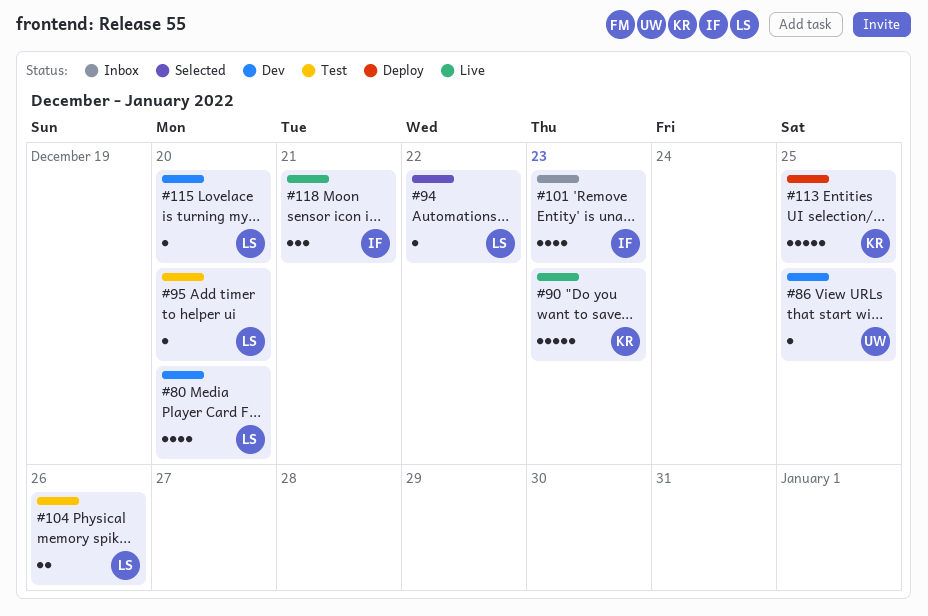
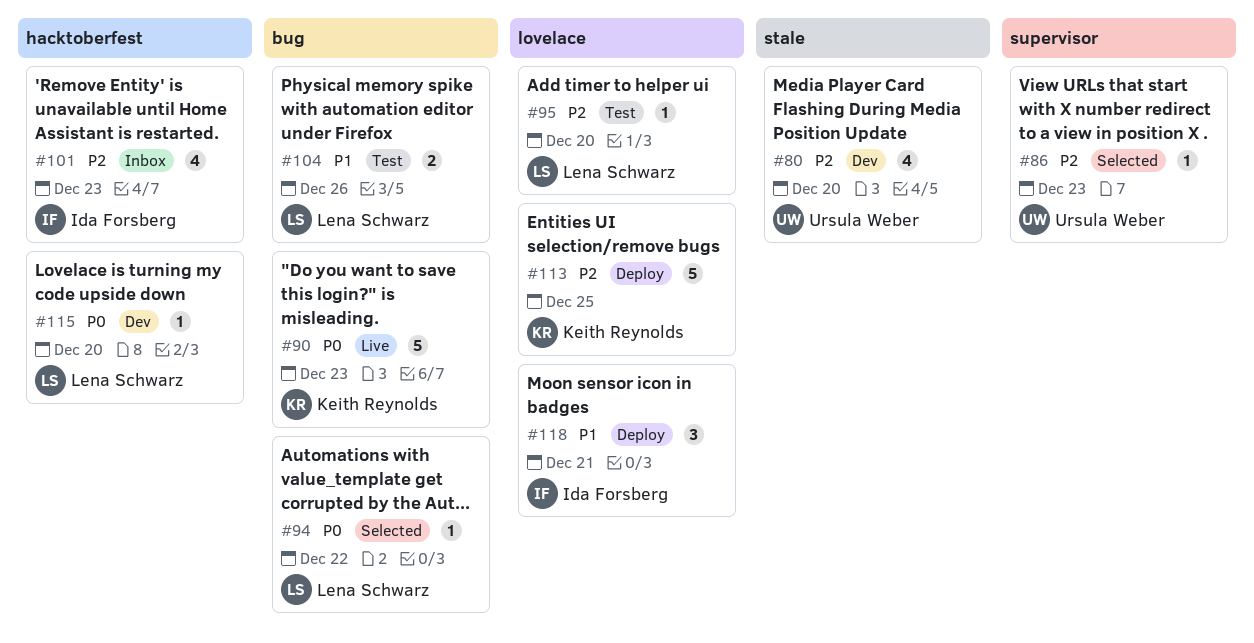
#80, owner: Lena Schwarz -> Ursula Weber
#86, status: Dev -> Selected
#86, due: Dec 25 -> Dec 23
#118, status: Live -> Deploy

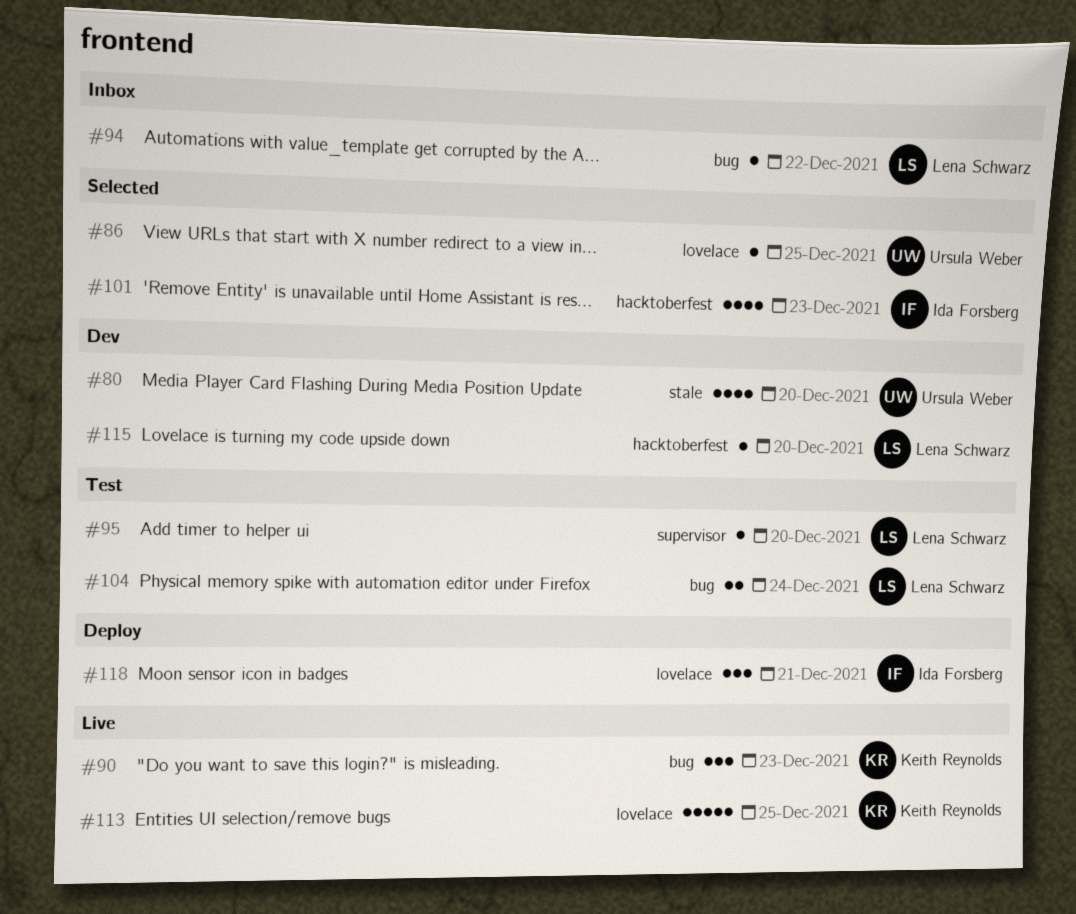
#86, label: supervisor -> lovelace
#86, due: Dec 23 -> Dec 25
#90, estimate: 5 -> 3
#94, status: Selected -> Inbox
#95, label: lovelace -> supervisor
#101, status: Inbox -> Selected
#104, due: Dec 26 -> Dec 24
#113, status: Deploy -> Live

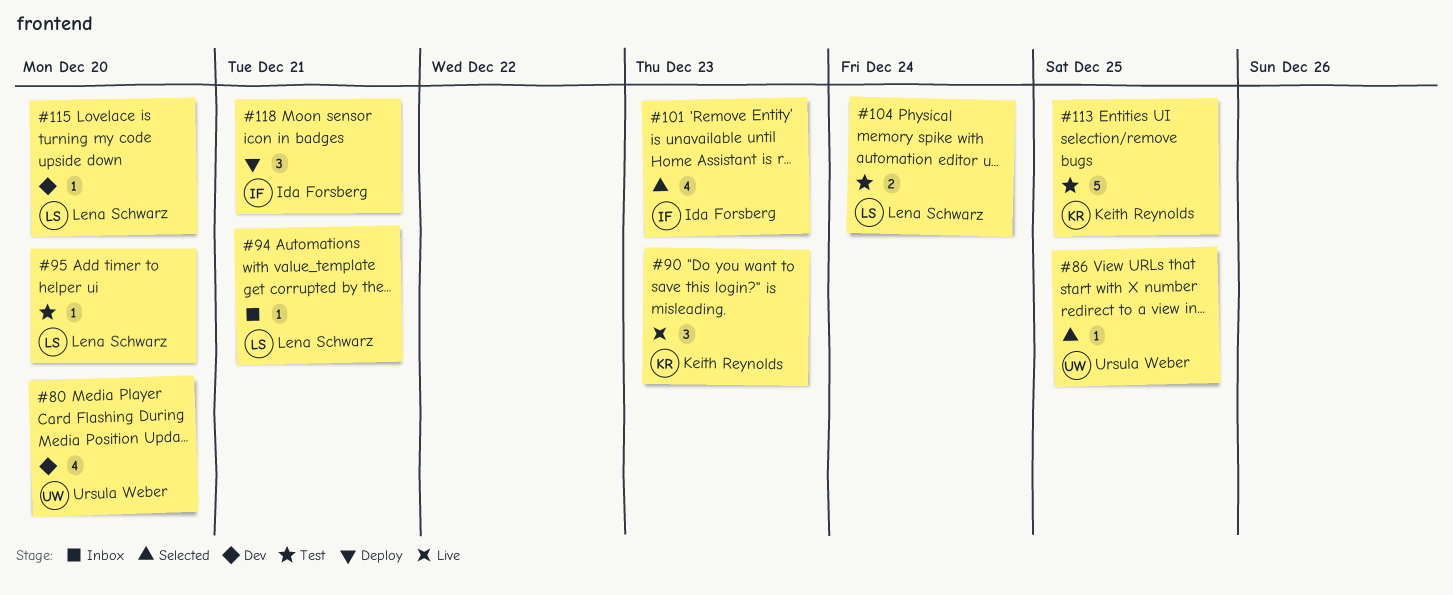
#94, due: Dec 22 -> Dec 21
#113, status: Live -> Test

